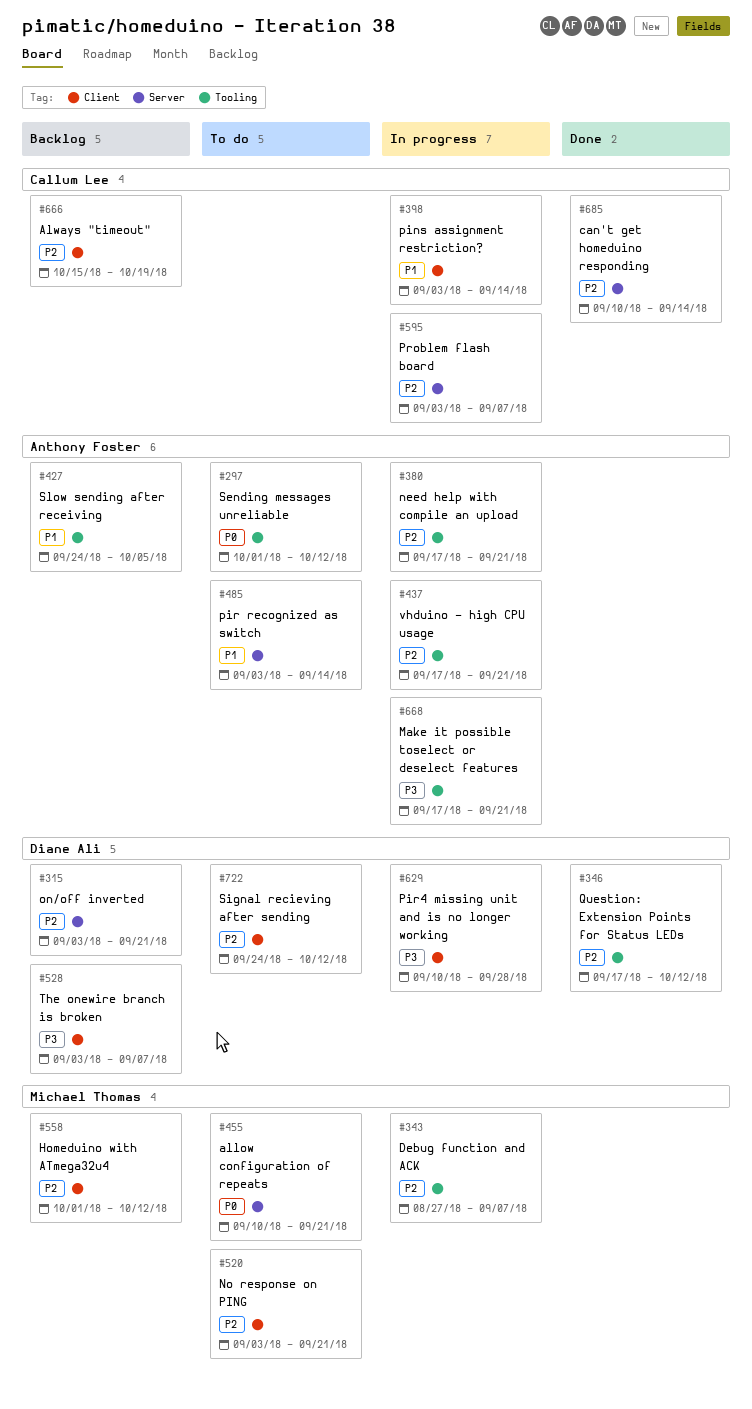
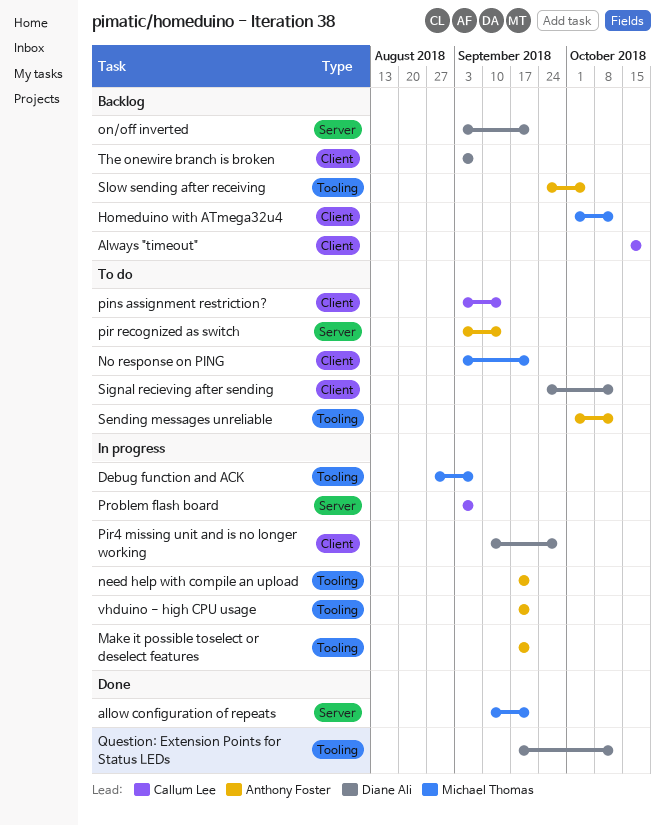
allow configuration of repeats, status: To do -> Done
can't get homeduino responding: present -> none
pins assignment restriction?, status: In progress -> To do

